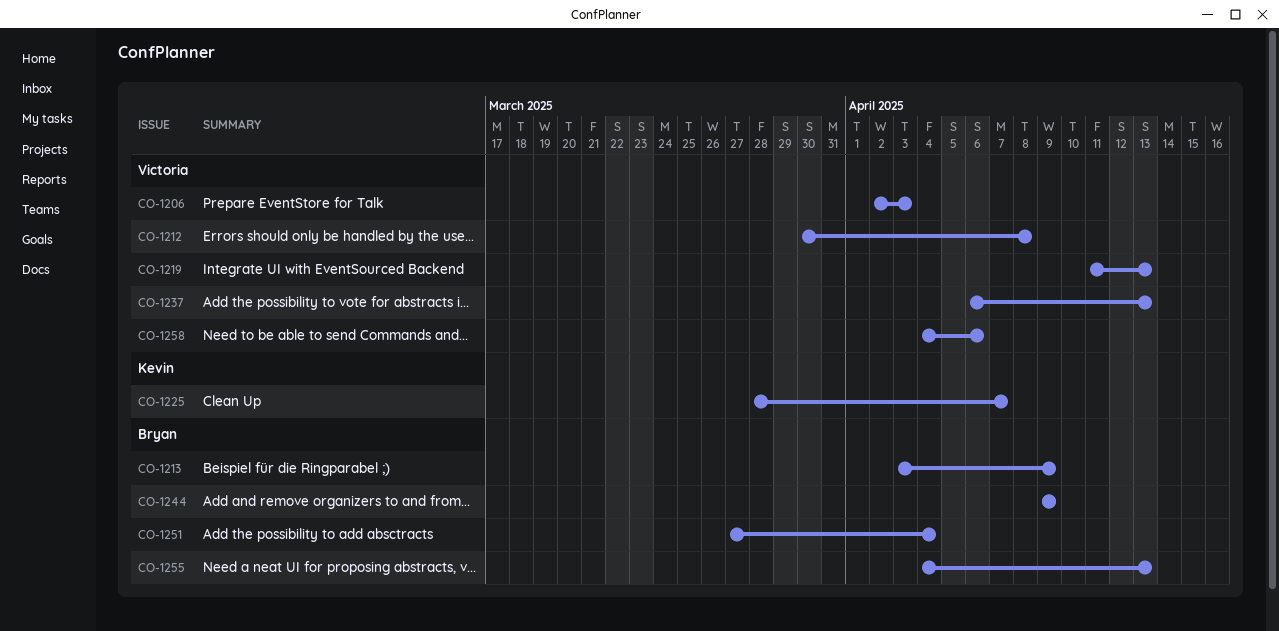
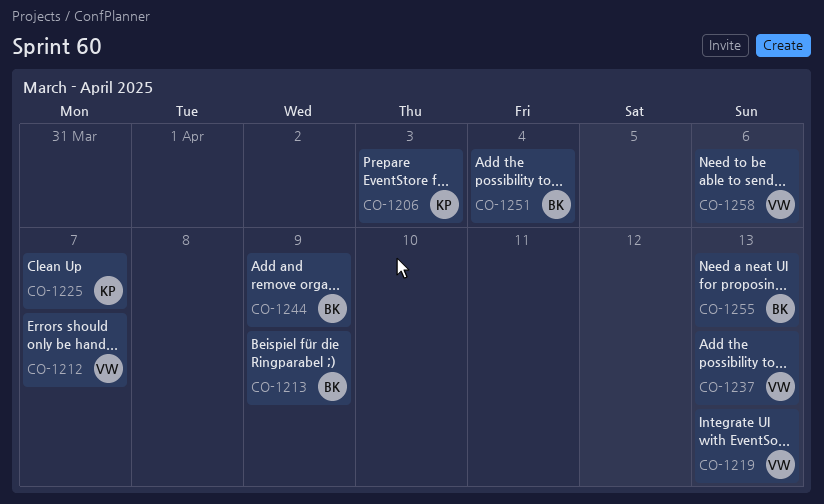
CO-1206, owner: Victoria -> Kevin
CO-1212, due: Apr 8 -> Apr 7

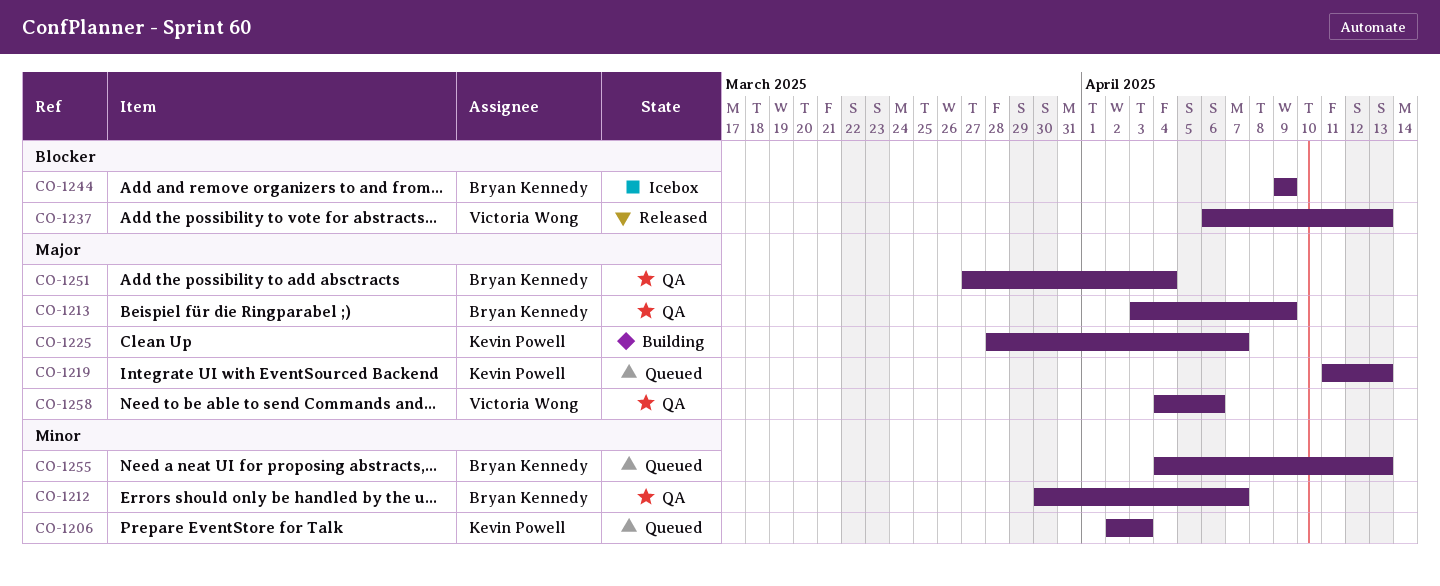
CO-1212, owner: Victoria Wong -> Bryan Kennedy
CO-1219, owner: Victoria Wong -> Kevin Powell

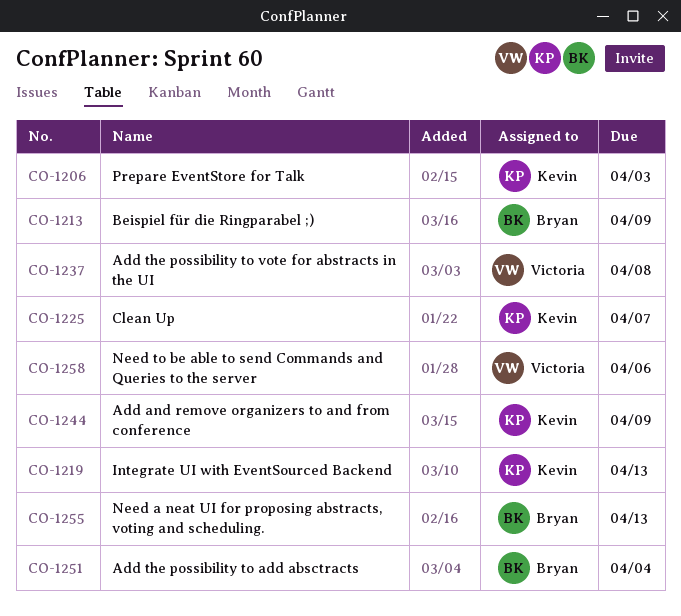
CO-1212: present -> none
CO-1237, due: Apr 13 -> Apr 8
CO-1244, owner: Bryan Kennedy -> Kevin Powell

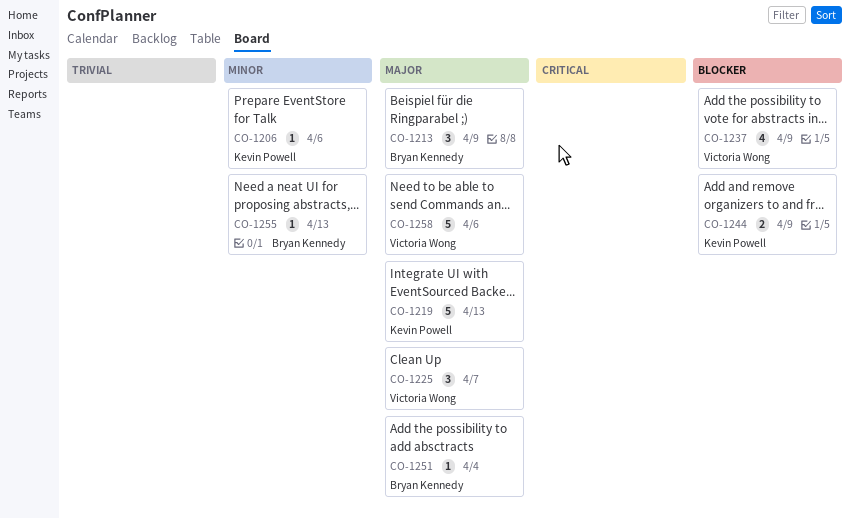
CO-1206, due: Apr 3 -> Apr 6
CO-1225, owner: Kevin Powell -> Victoria Wong
CO-1237, due: Apr 8 -> Apr 9

